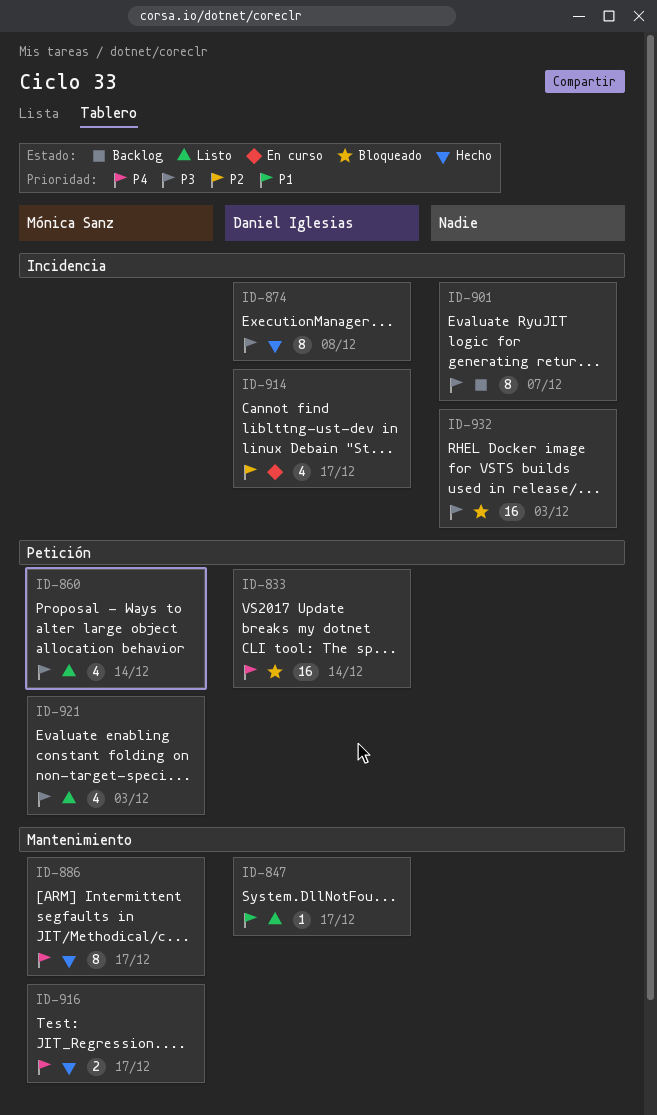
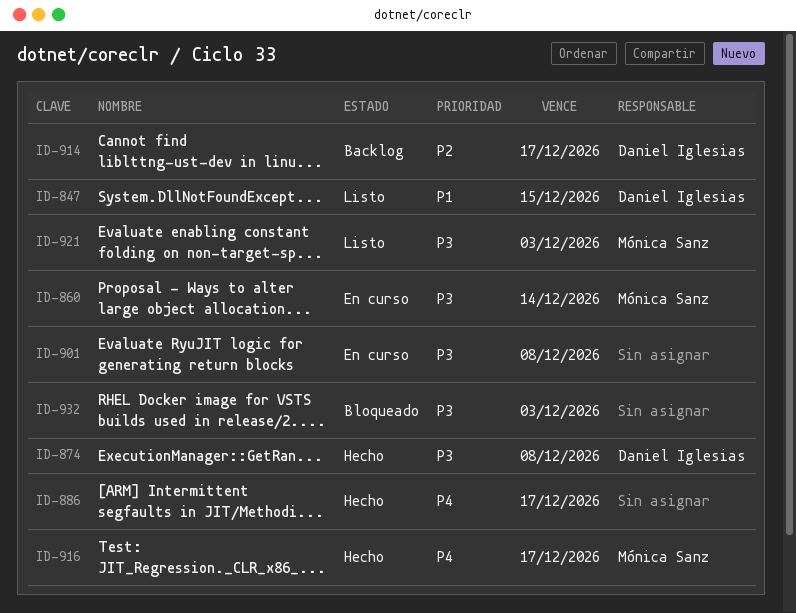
ID-833: present -> none
ID-847, due: Dec 17 -> Dec 15
ID-860, status: Listo -> En curso
ID-886, owner: Mónica Sanz -> none
ID-901, status: Backlog -> En curso
ID-901, due: Dec 7 -> Dec 8
ID-914, status: En curso -> Backlog

